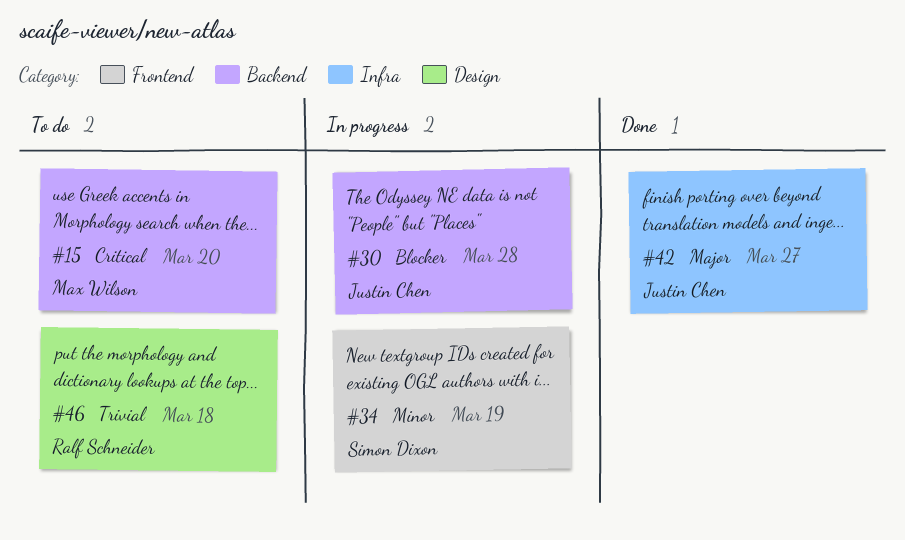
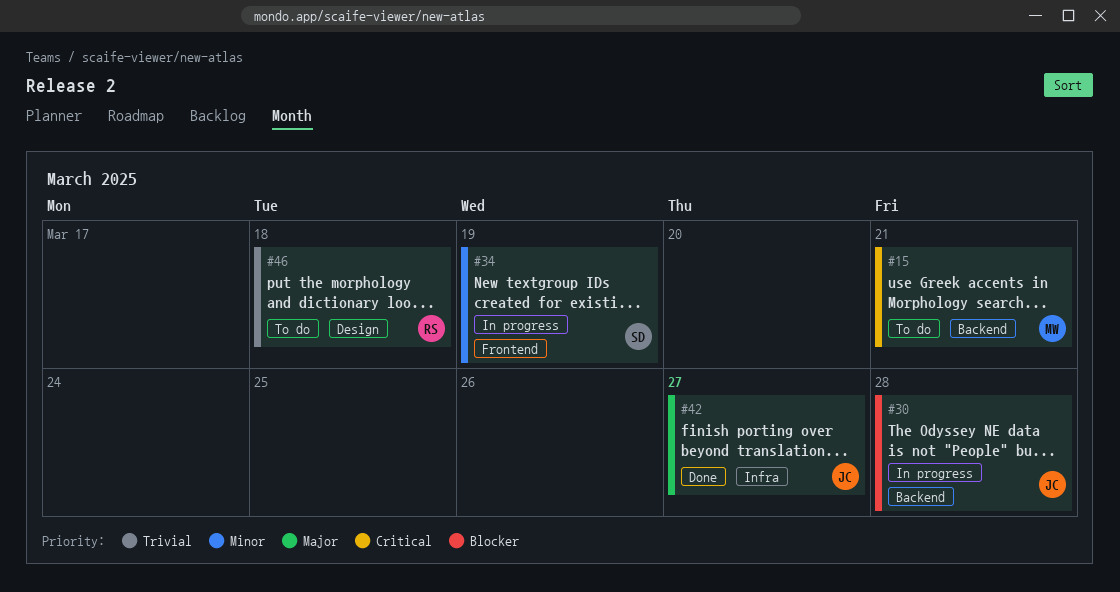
#15, due: Mar 20 -> Mar 21

